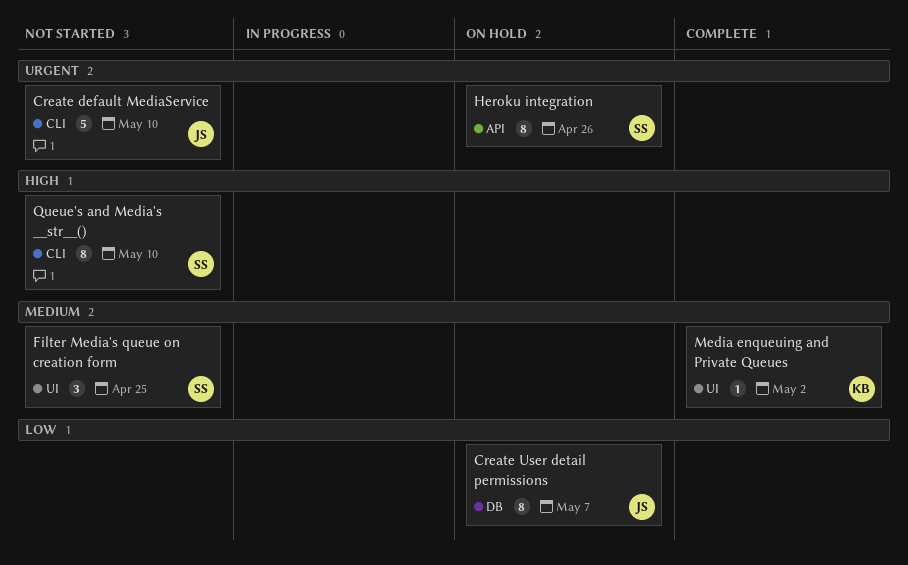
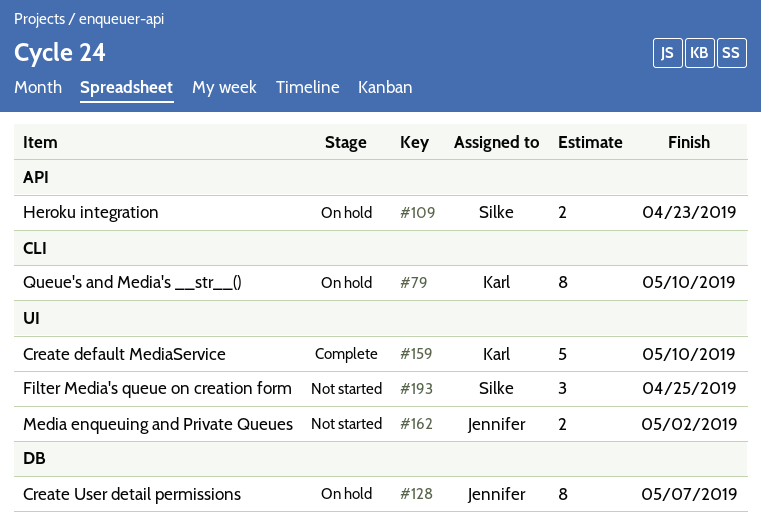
Create default MediaService, status: Not started -> Complete
Create default MediaService, owner: Jennifer -> Karl
Create default MediaService, label: CLI -> UI
Heroku integration, estimate: 8 -> 2
Heroku integration, due: Apr 26 -> Apr 23
Media enqueuing and Private Queues, status: Complete -> Not started
Media enqueuing and Private Queues, owner: Karl -> Jennifer
Media enqueuing and Private Queues, estimate: 1 -> 2
Queue's and Media's __str__(), status: Not started -> On hold
Queue's and Media's __str__(), owner: Silke -> Karl

